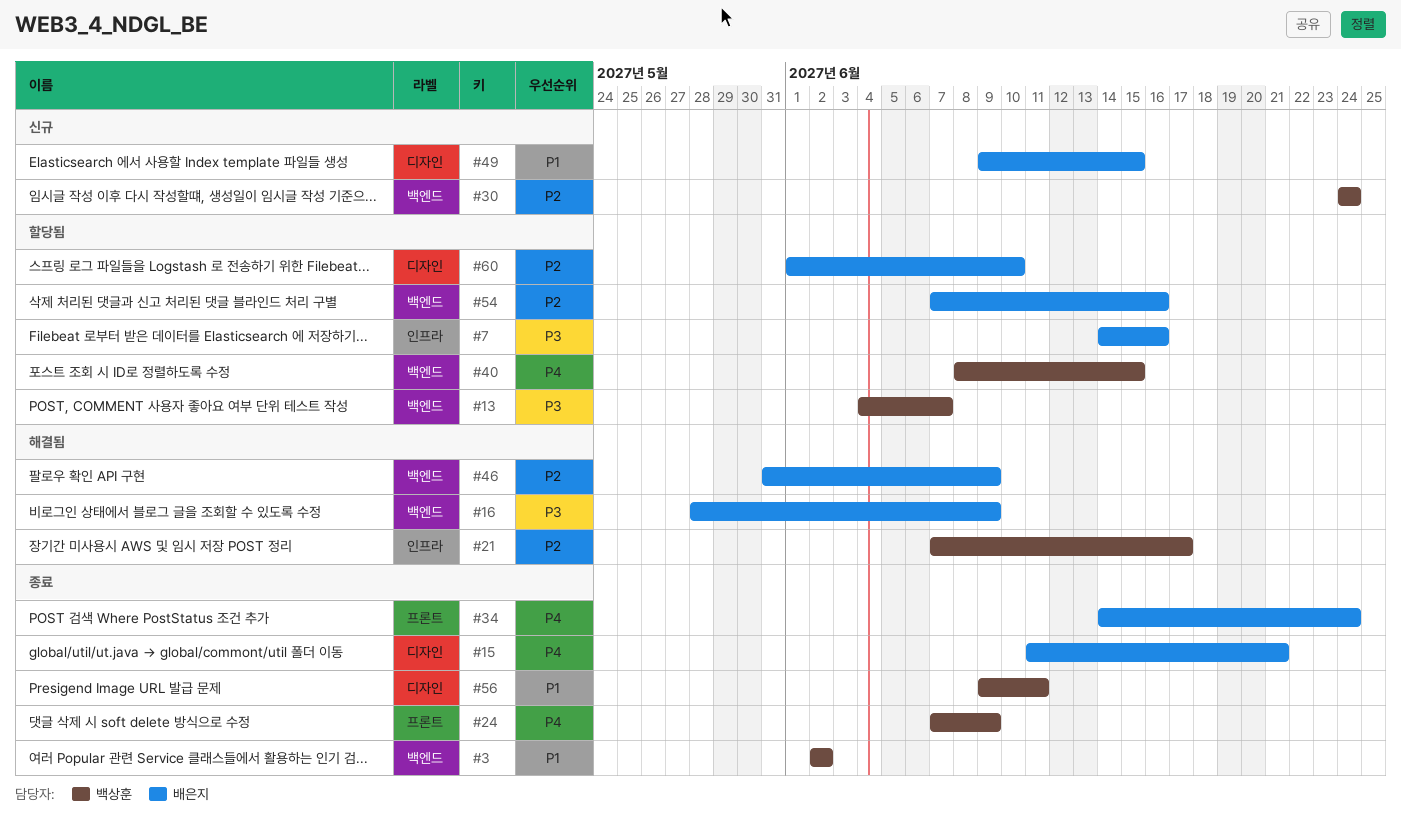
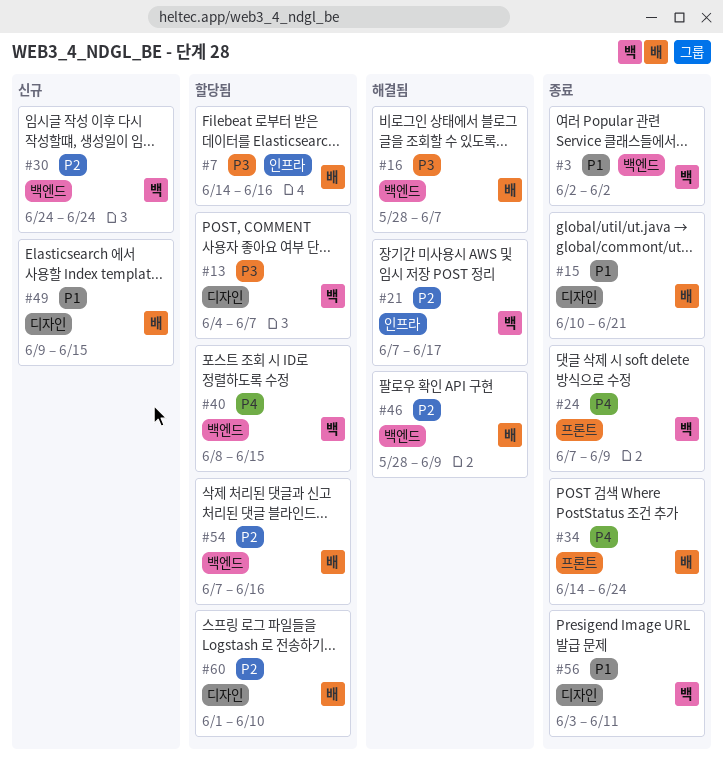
#13, label: 백엔드 -> 디자인
#15, priority: P4 -> P1
#15, start: Jun 11 -> Jun 10
#16, due: Jun 9 -> Jun 7
#46, start: May 31 -> May 28
#56, start: Jun 9 -> Jun 3

